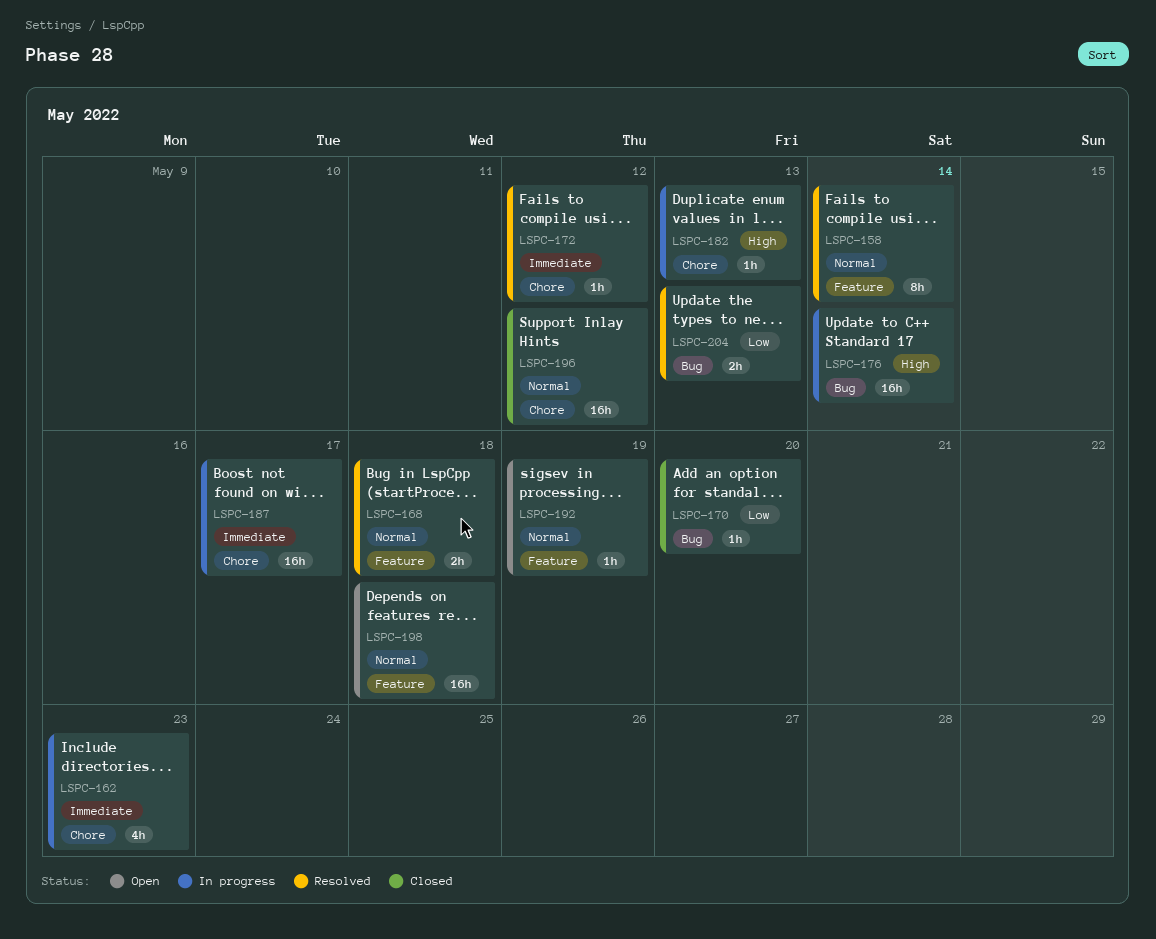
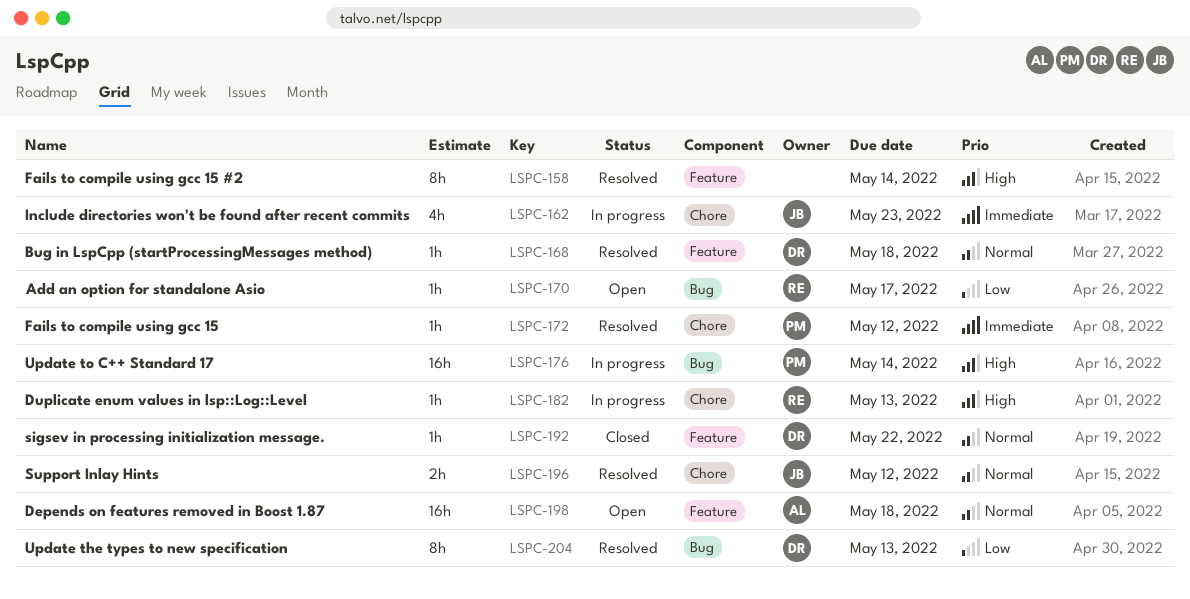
LSPC-158, priority: Normal -> High
LSPC-168, estimate: 2h -> 1h
LSPC-170, status: Closed -> Open
LSPC-170, due: May 20 -> May 17
LSPC-187: present -> none
LSPC-192, status: Open -> Closed
LSPC-192, due: May 19 -> May 22
LSPC-196, status: Closed -> Resolved
LSPC-196, estimate: 16h -> 2h
LSPC-204, estimate: 2h -> 8h

